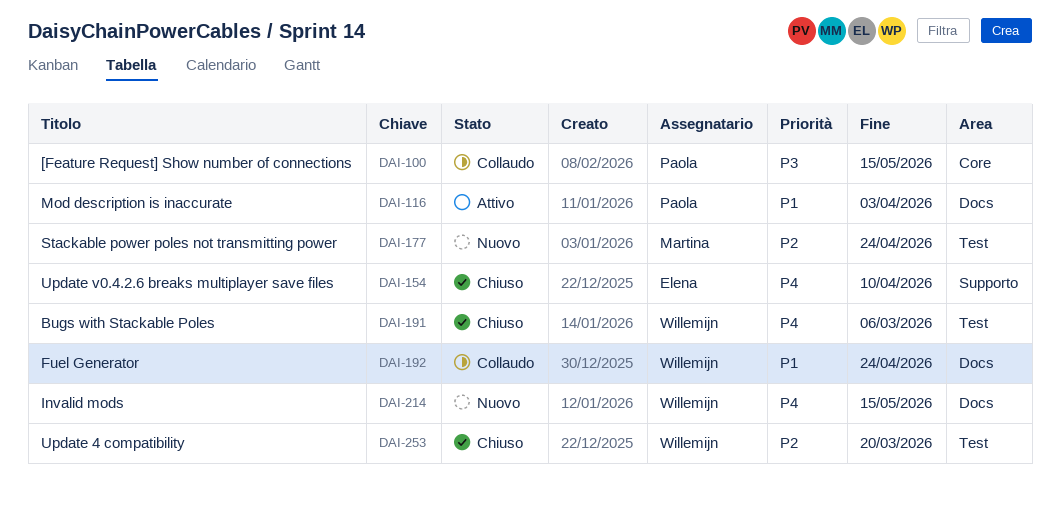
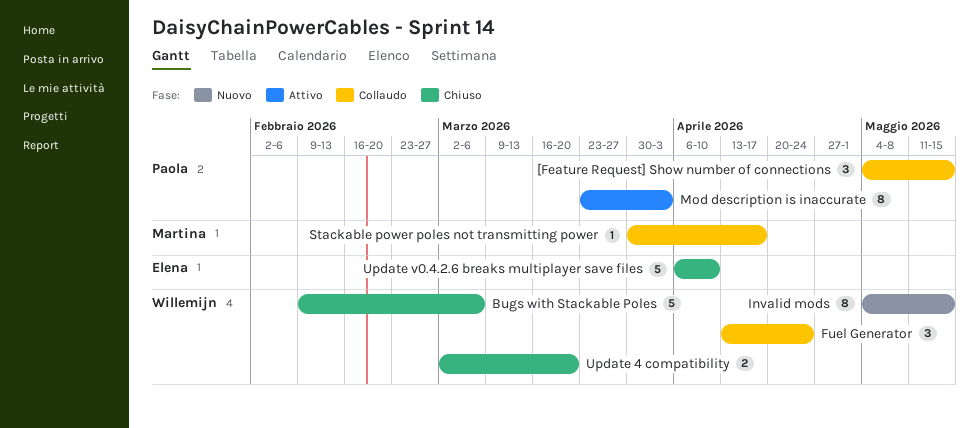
Stackable power poles not transmitting power, status: Nuovo -> Collaudo
Stackable power poles not transmitting power, due: Apr 24 -> Apr 17

